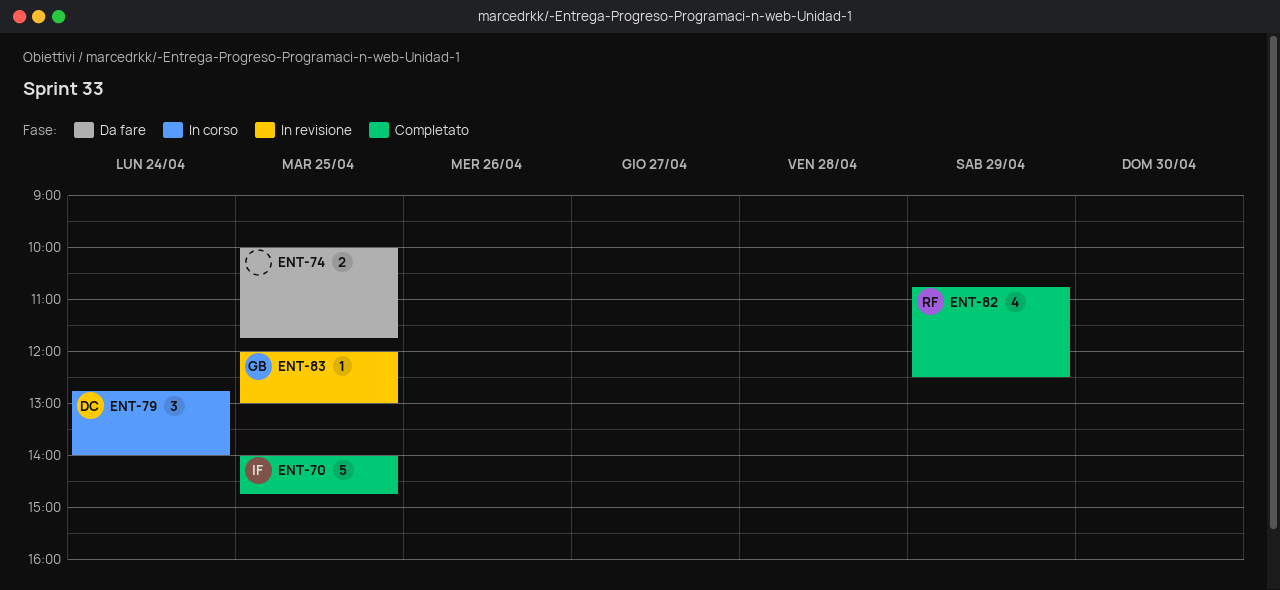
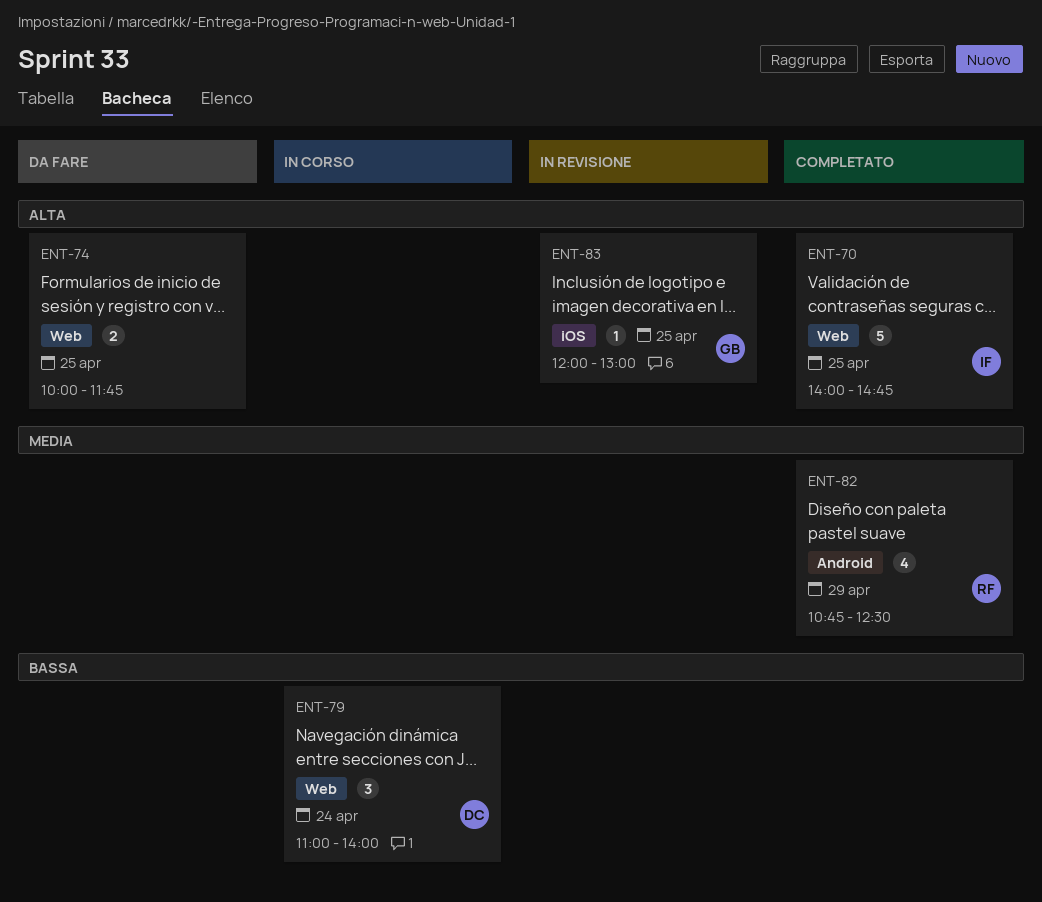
ENT-79, begins: 12:45 -> 11:00

